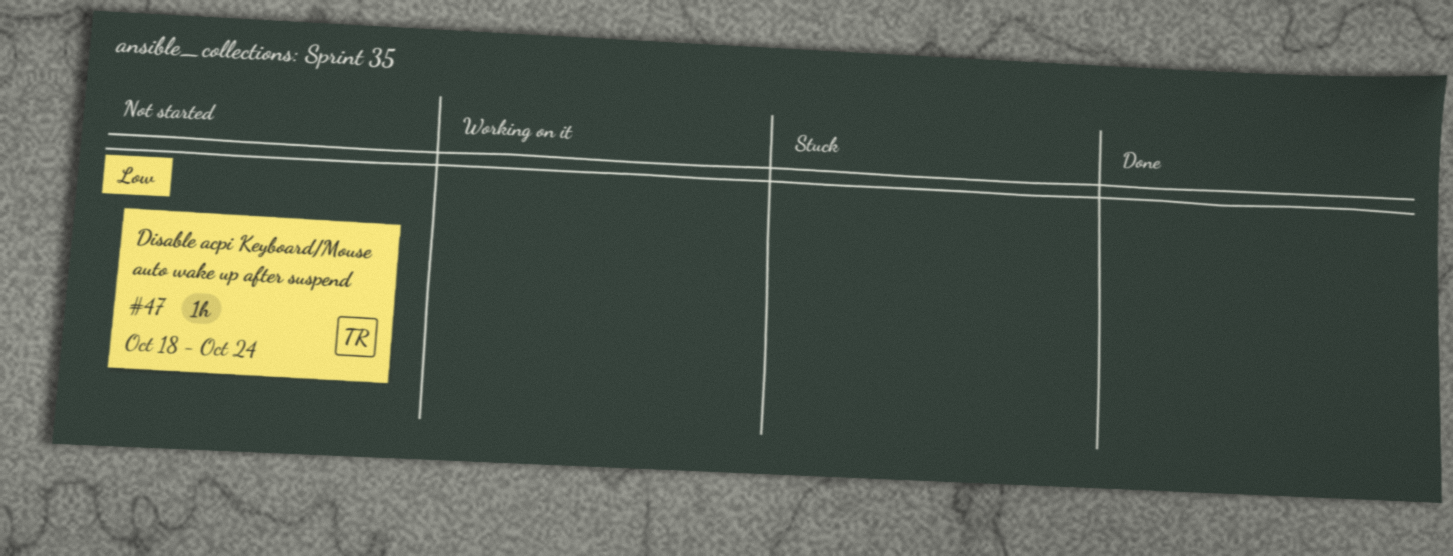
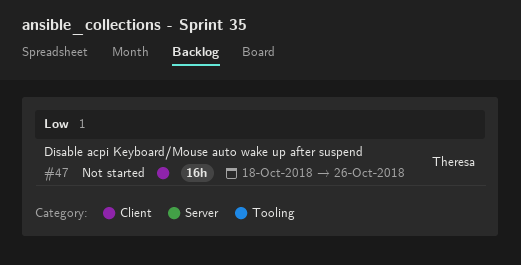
#47, estimate: 1h -> 16h
#47, due: Oct 24 -> Oct 26

